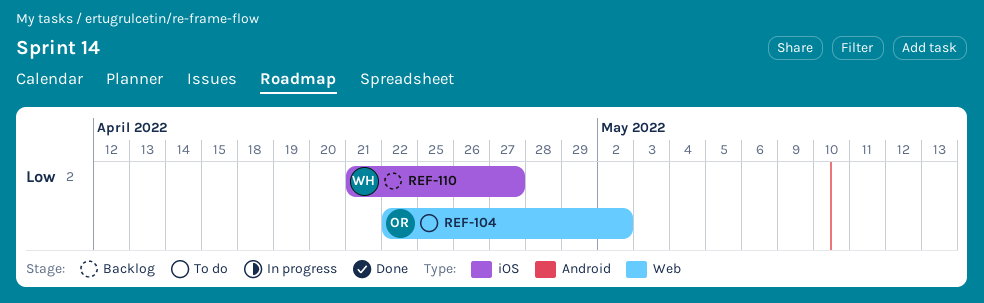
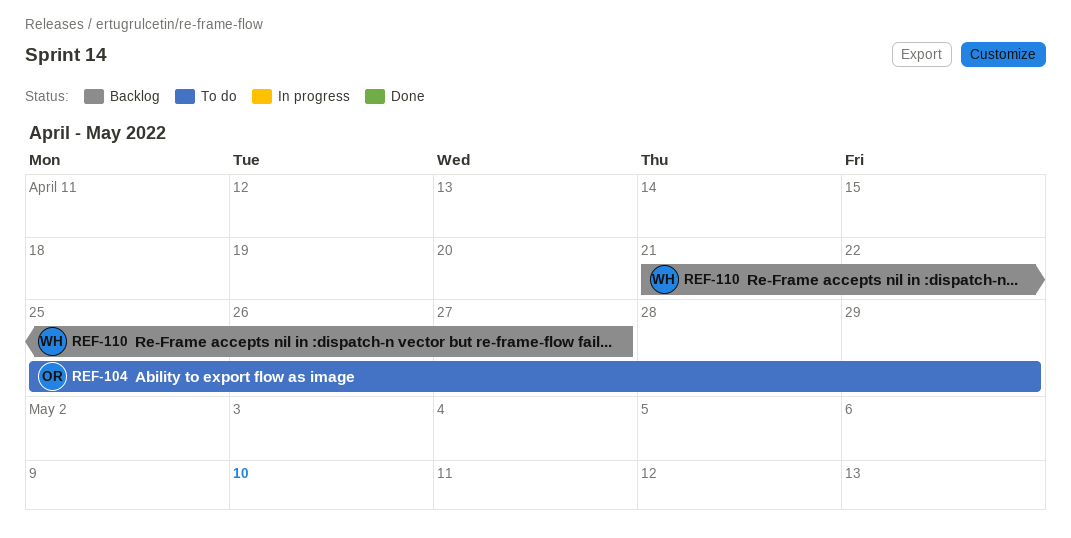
REF-104, start: Apr 22 -> Apr 25
REF-104, due: May 2 -> Apr 29

